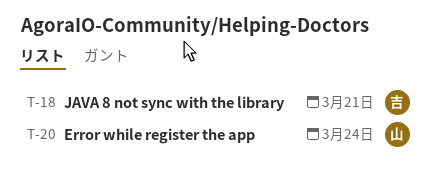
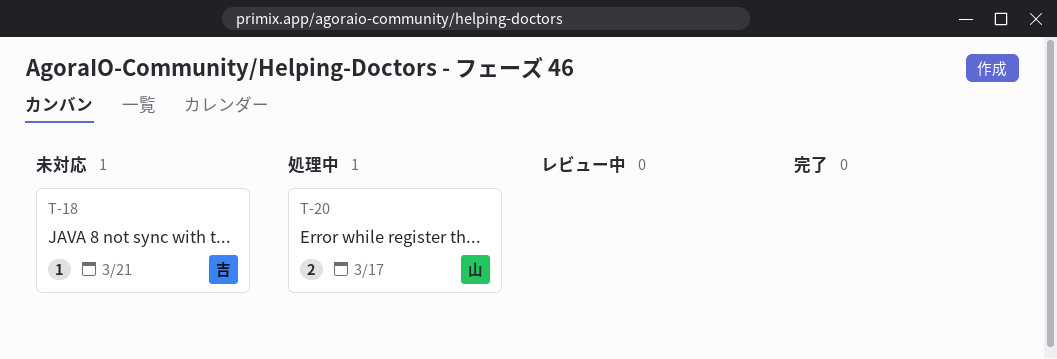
T-20, due: Mar 24 -> Mar 17

